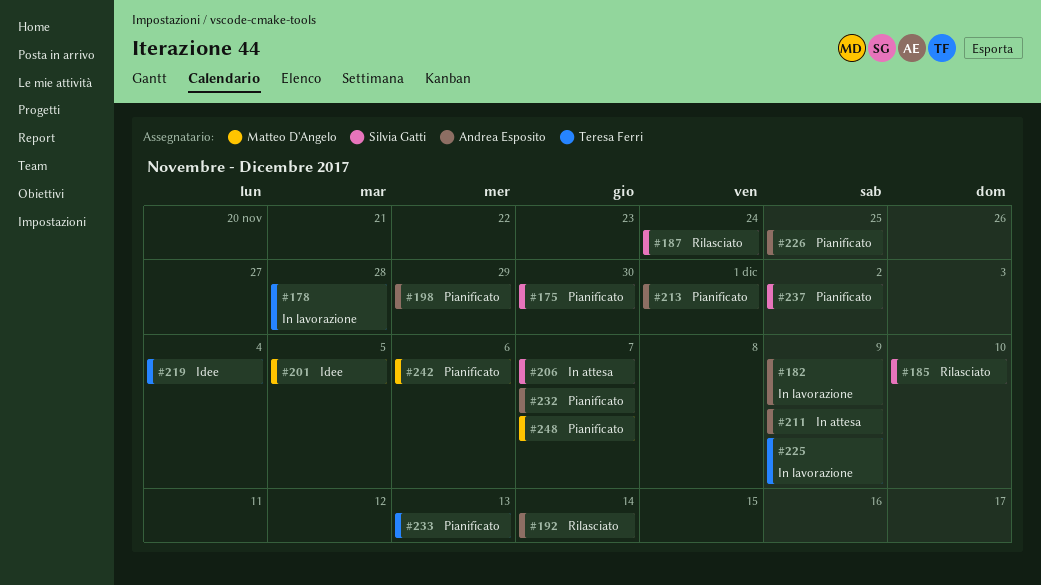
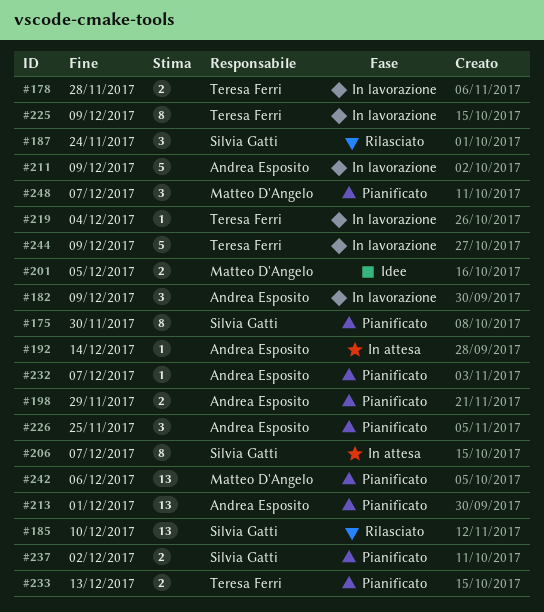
#192, status: Rilasciato -> In attesa
#211, status: In attesa -> In lavorazione
#219, status: Idee -> In lavorazione
#244: none -> present

